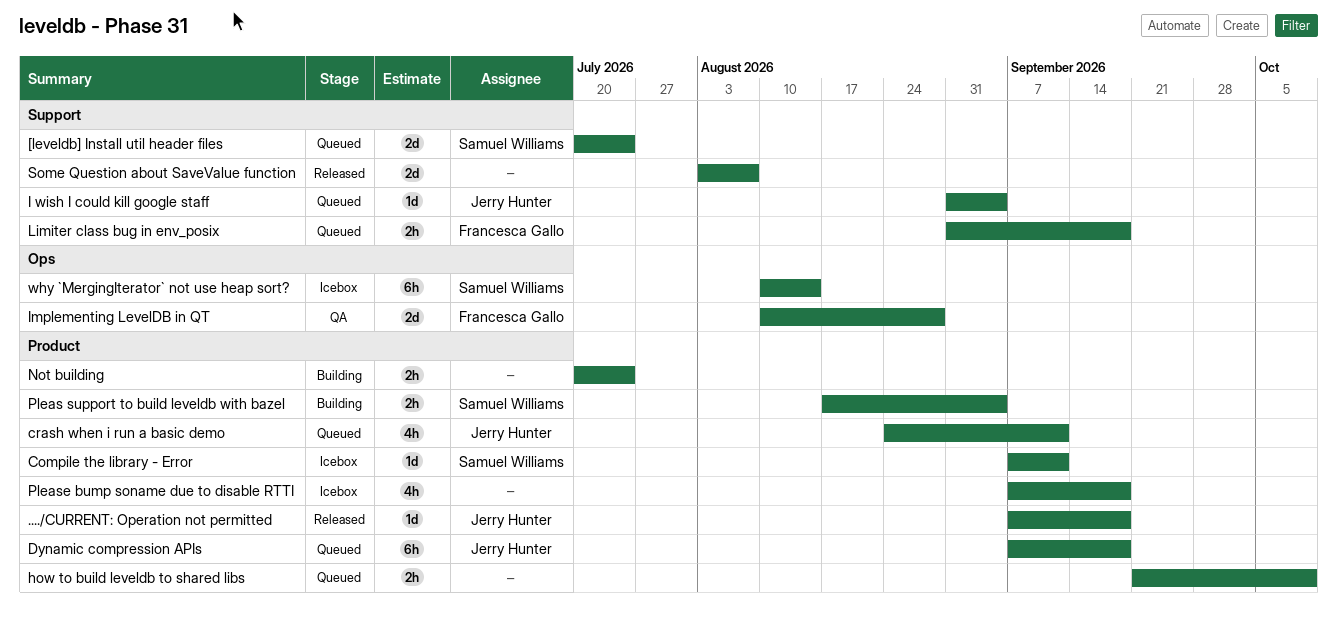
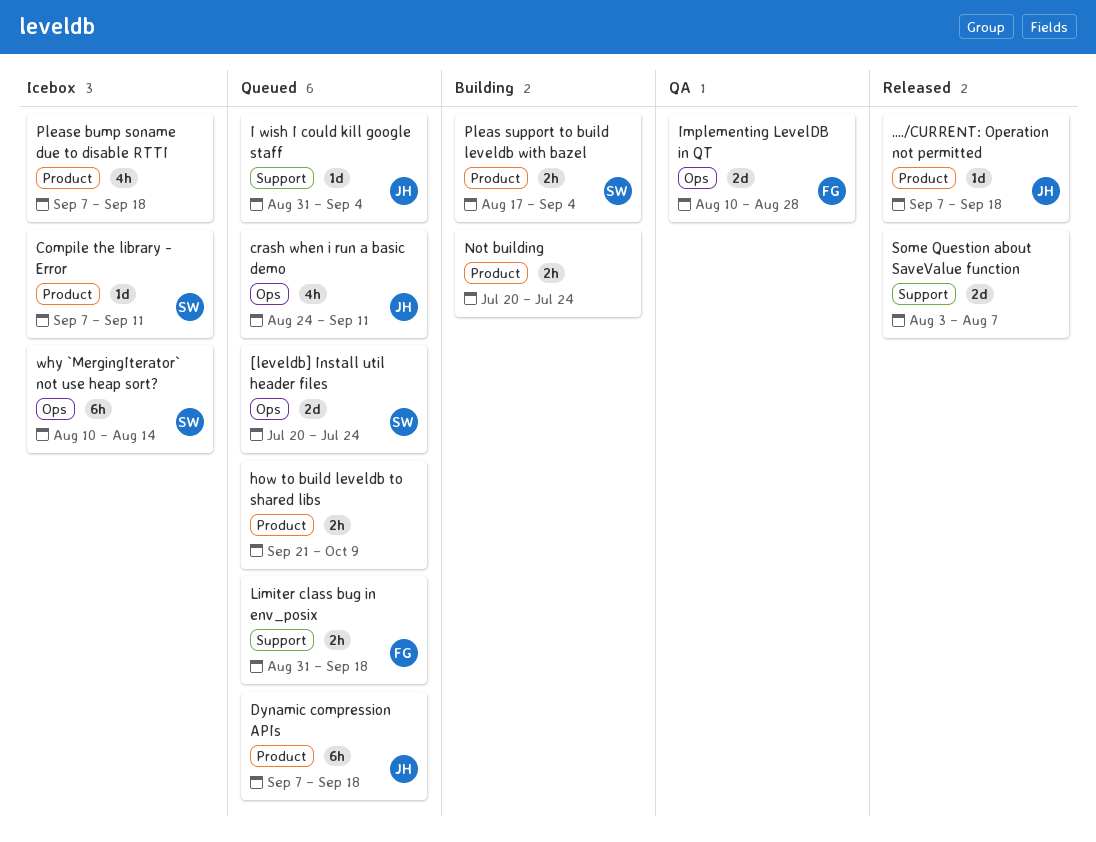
[leveldb] Install util header files, label: Support -> Ops
crash when i run a basic demo, label: Product -> Ops

